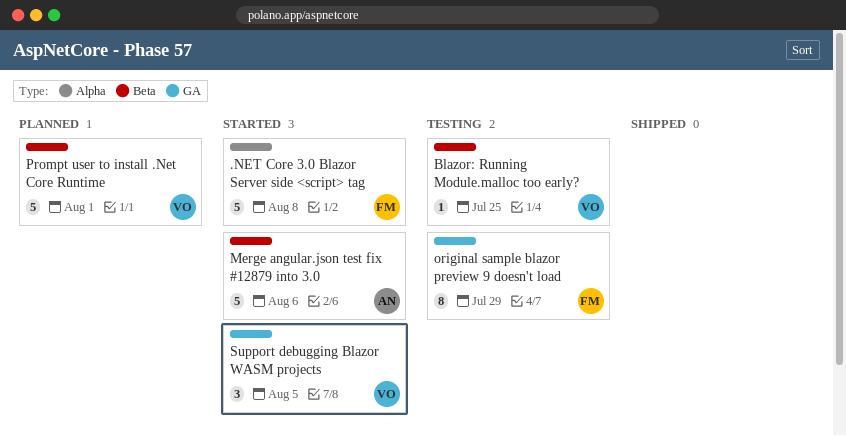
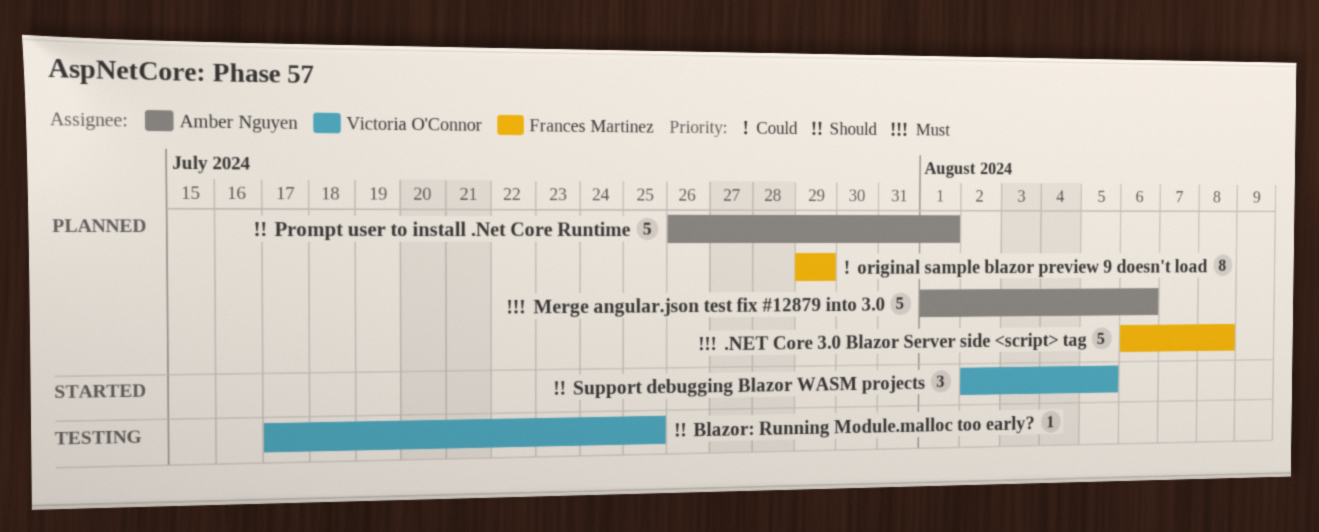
.NET Core 3.0 Blazor Server side <script> tag, status: Started -> Planned
Merge angular.json test fix #12879 into 3.0, status: Started -> Planned
original sample blazor preview 9 doesn't load, status: Testing -> Planned
Prompt user to install .Net Core Runtime, owner: Victoria O'Connor -> Amber Nguyen

